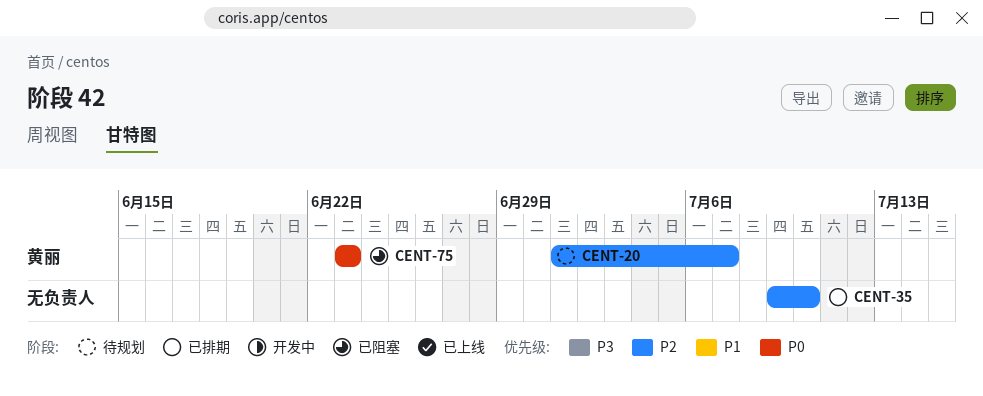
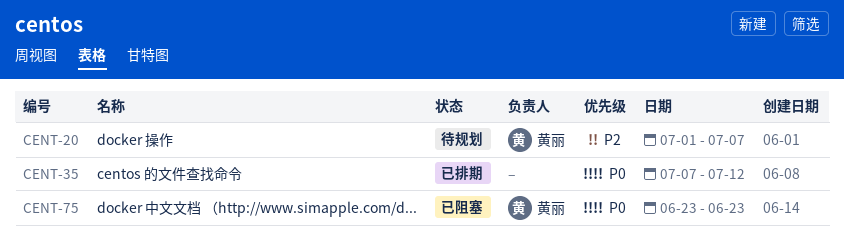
CENT-35, priority: P2 -> P0
CENT-35, start: Jul 9 -> Jul 7
CENT-35, due: Jul 10 -> Jul 12

